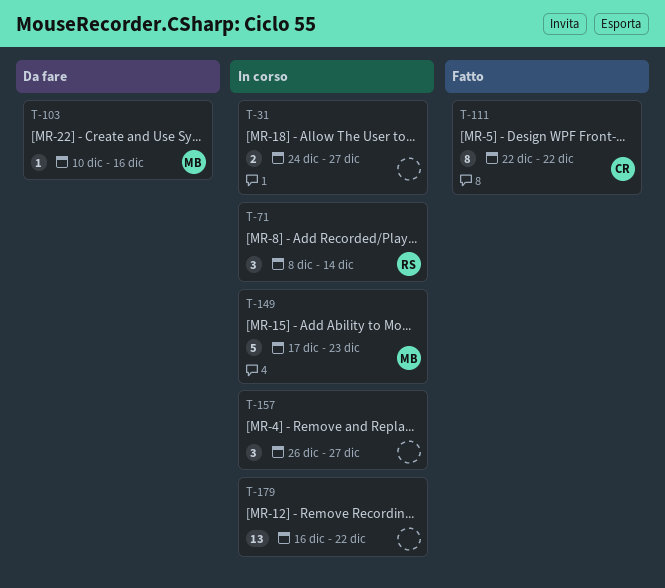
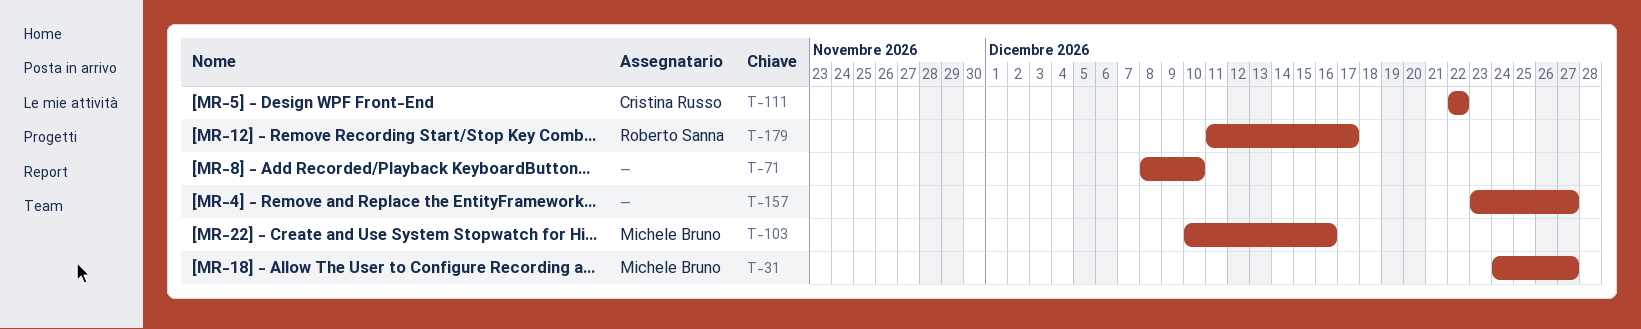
T-31, owner: none -> Michele Bruno
T-71, owner: Roberto Sanna -> none
T-71, due: Dec 14 -> Dec 10
T-149: present -> none
T-157, start: Dec 26 -> Dec 23
T-179, owner: none -> Roberto Sanna
T-179, start: Dec 16 -> Dec 11
T-179, due: Dec 22 -> Dec 17

